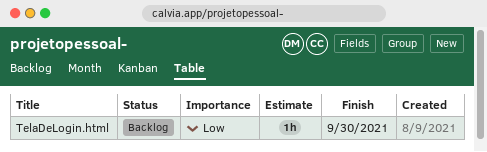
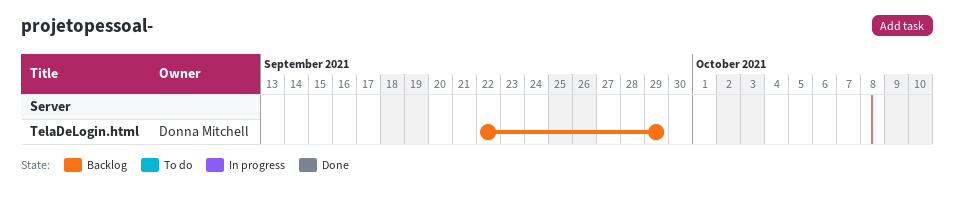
TelaDeLogin.html, due: Sep 30 -> Sep 29

